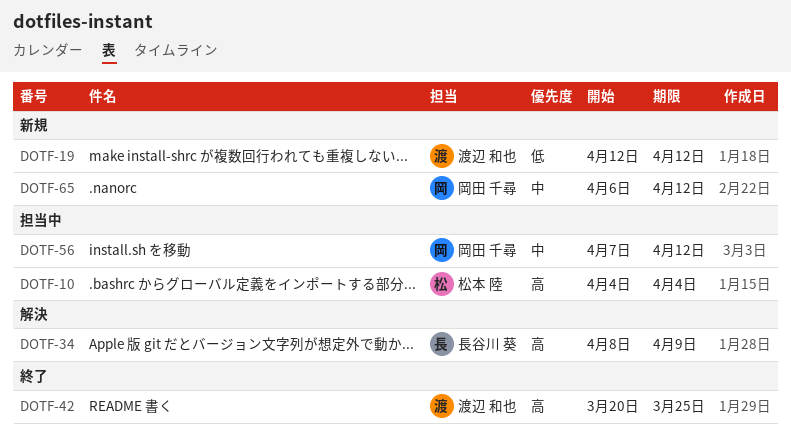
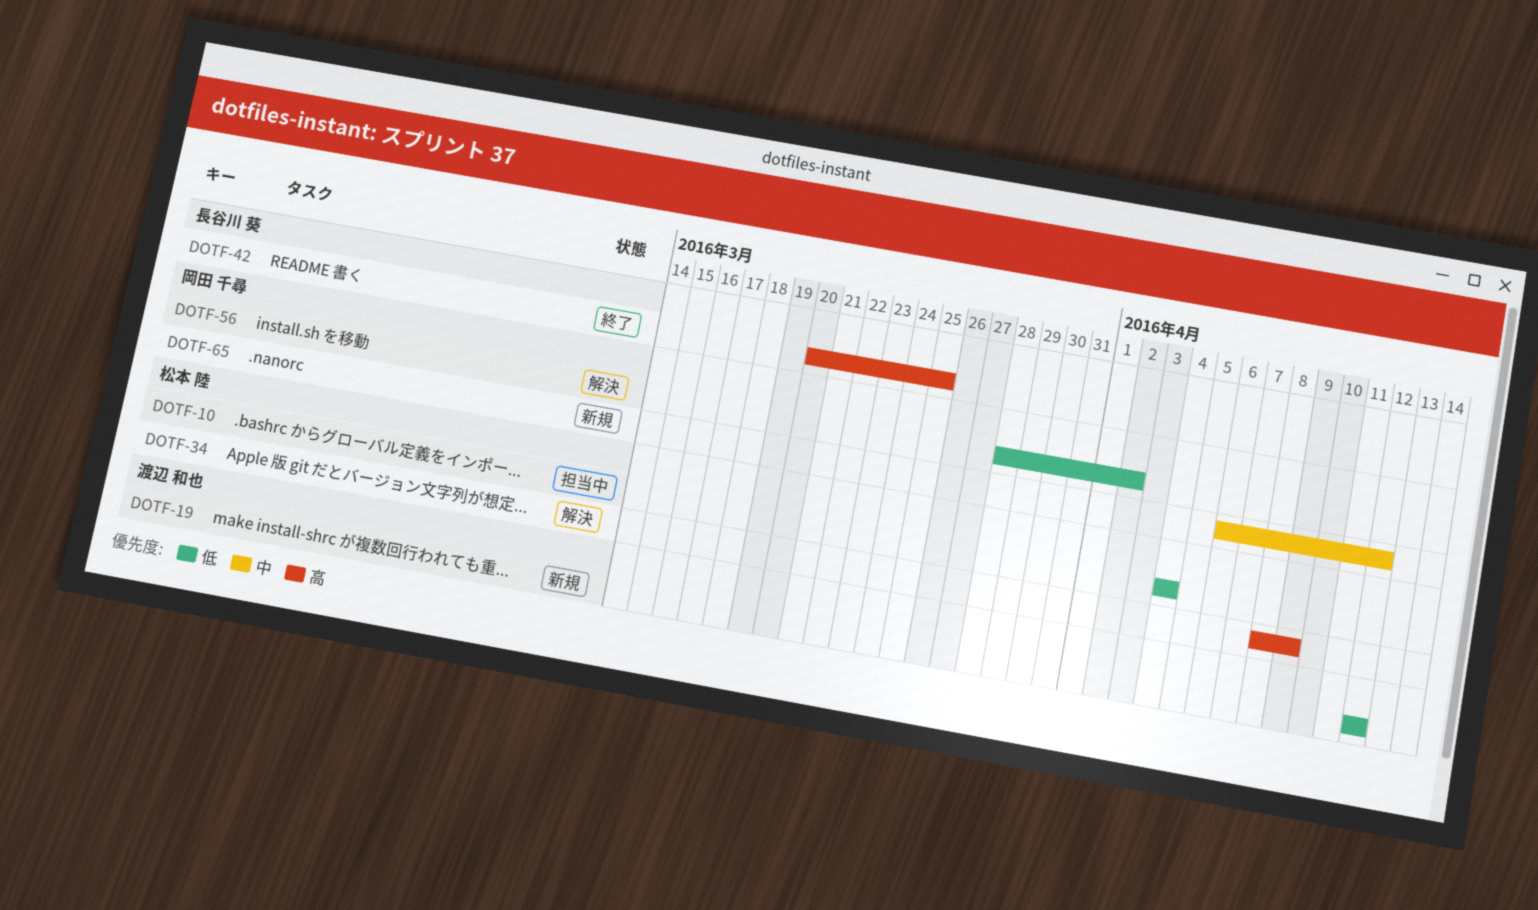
DOTF-10, priority: 高 -> 低
DOTF-34, owner: 長谷川 葵 -> 松本 陸
DOTF-42, owner: 渡辺 和也 -> 長谷川 葵
DOTF-56, status: 担当中 -> 解決
DOTF-56, priority: 中 -> 低
DOTF-56, start: Apr 7 -> Mar 28
DOTF-56, due: Apr 12 -> Apr 2

